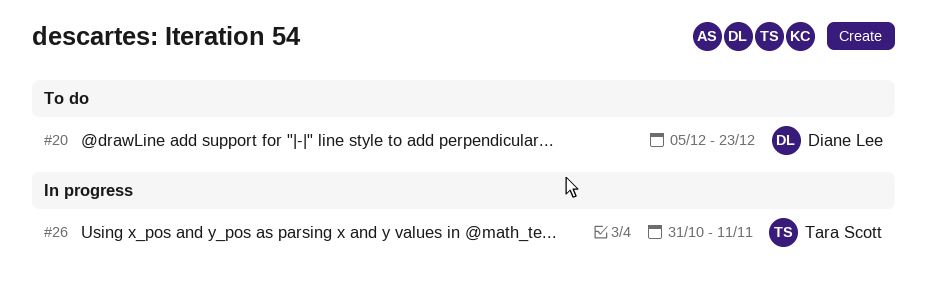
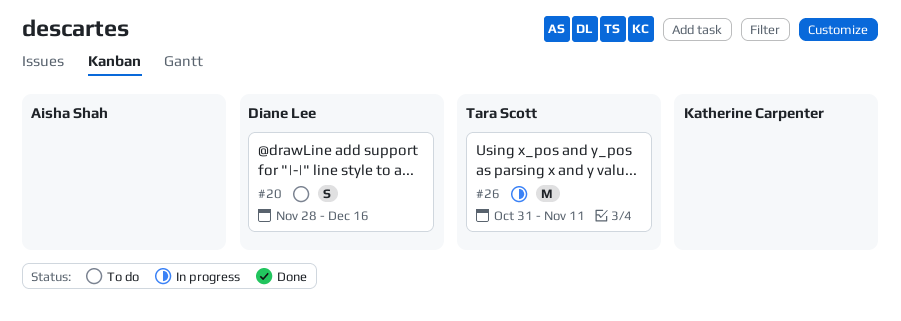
#20, start: Dec 5 -> Nov 28
#20, due: Dec 23 -> Dec 16

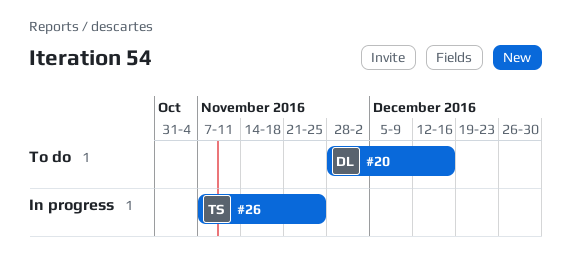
#26, start: Oct 31 -> Nov 7
#26, due: Nov 11 -> Nov 25

